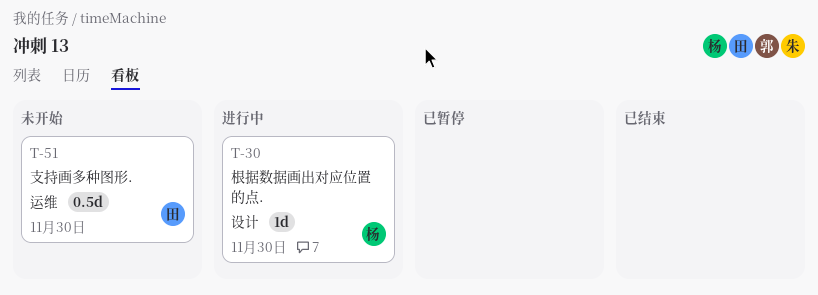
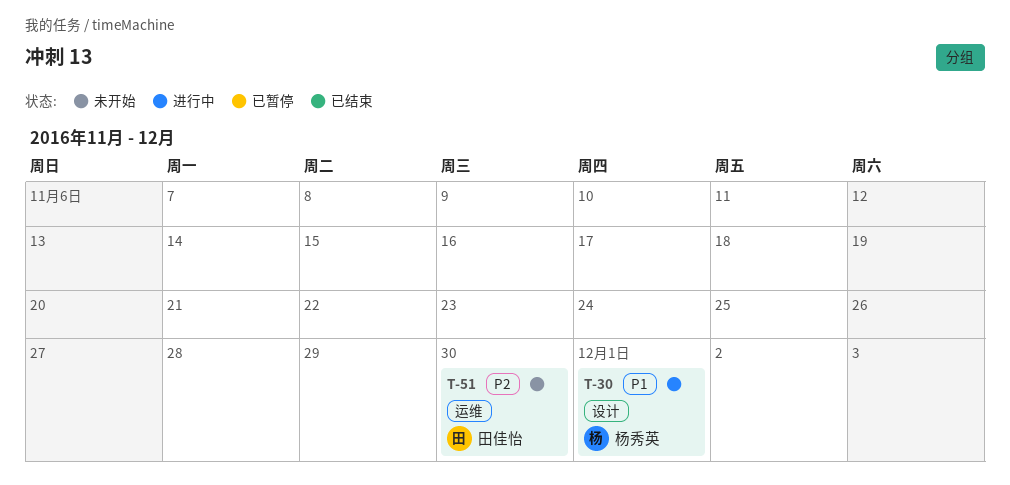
T-30, due: Nov 30 -> Dec 1

